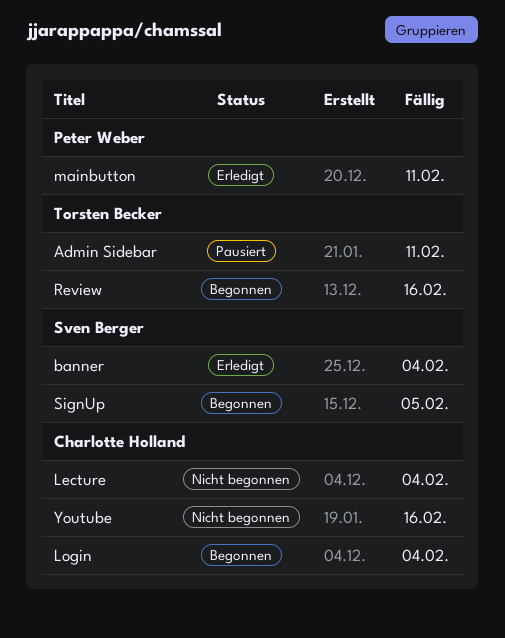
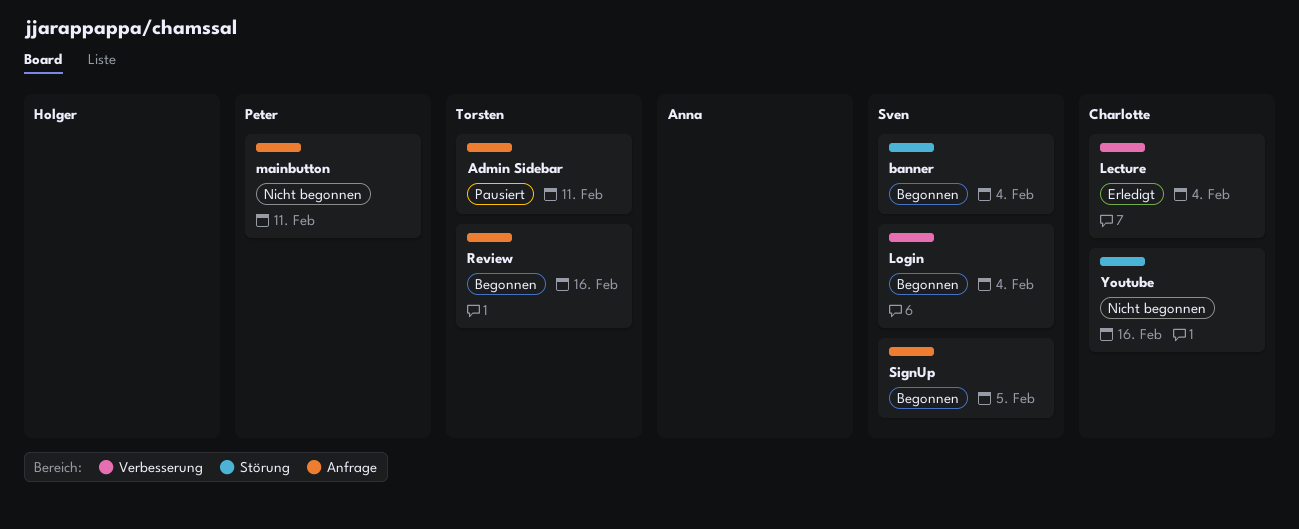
banner, status: Erledigt -> Begonnen
Lecture, status: Nicht begonnen -> Erledigt
Login, owner: Charlotte Holland -> Sven Berger
mainbutton, status: Erledigt -> Nicht begonnen

